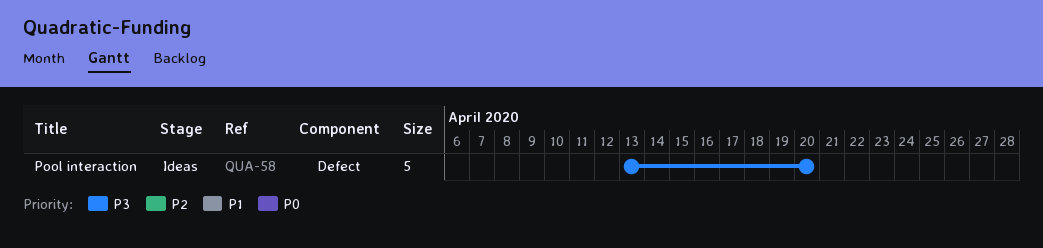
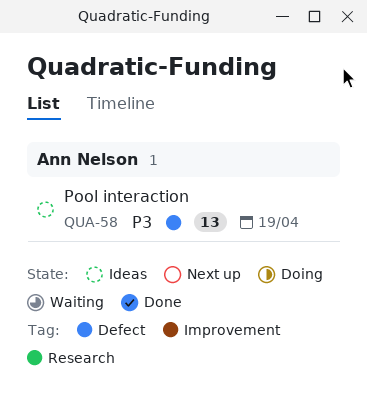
QUA-58, estimate: 5 -> 13
QUA-58, due: Apr 20 -> Apr 19

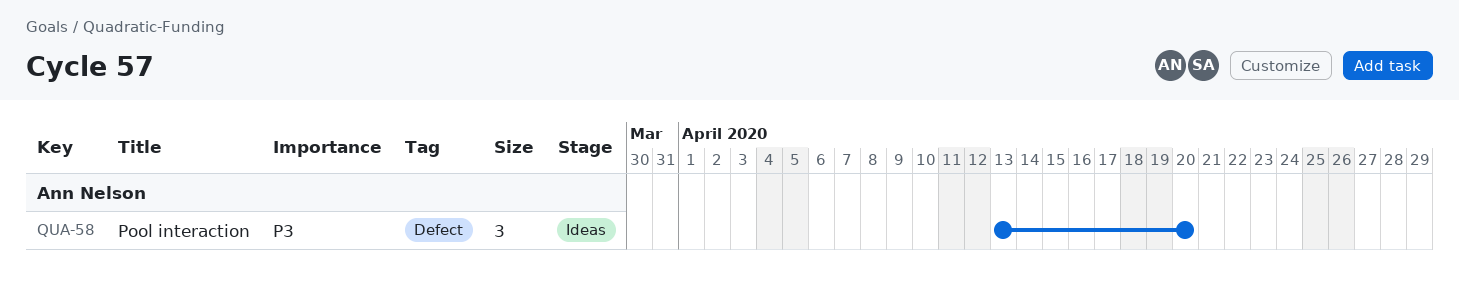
QUA-58, estimate: 13 -> 3
QUA-58, due: Apr 19 -> Apr 20

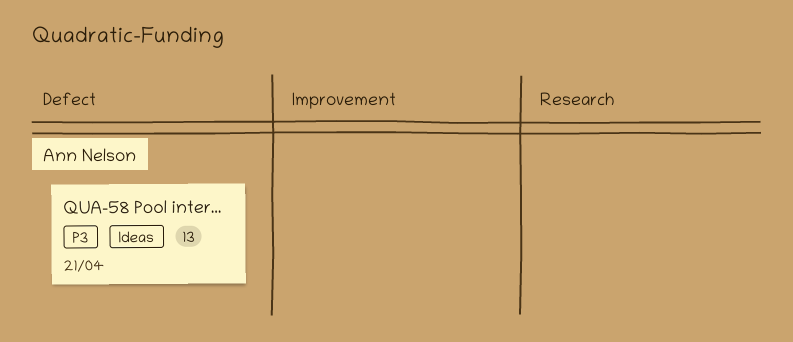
QUA-58, estimate: 3 -> 13
QUA-58, due: Apr 20 -> Apr 21

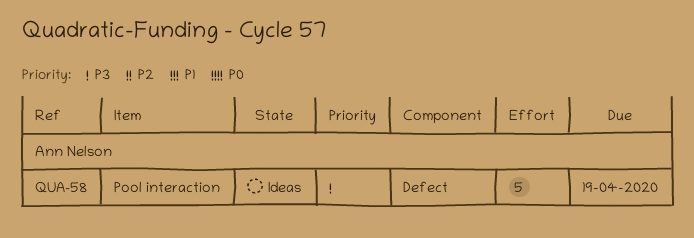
QUA-58, estimate: 13 -> 5
QUA-58, due: Apr 21 -> Apr 19

